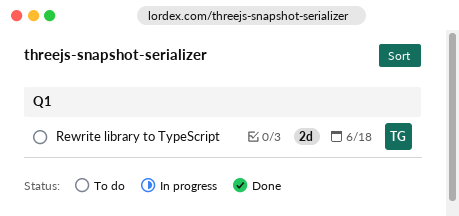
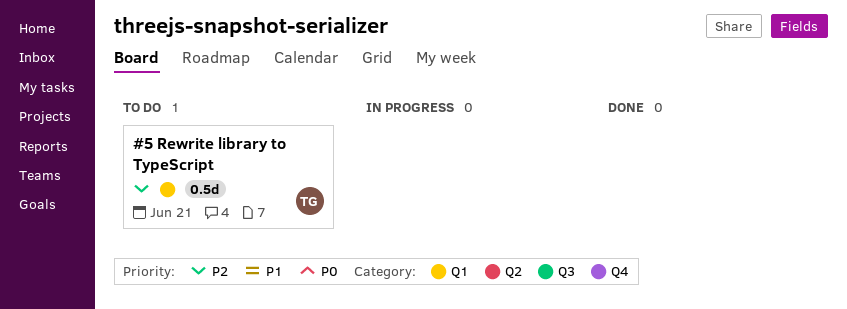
Rewrite library to TypeScript, estimate: 2d -> 0.5d
Rewrite library to TypeScript, due: Jun 18 -> Jun 21

